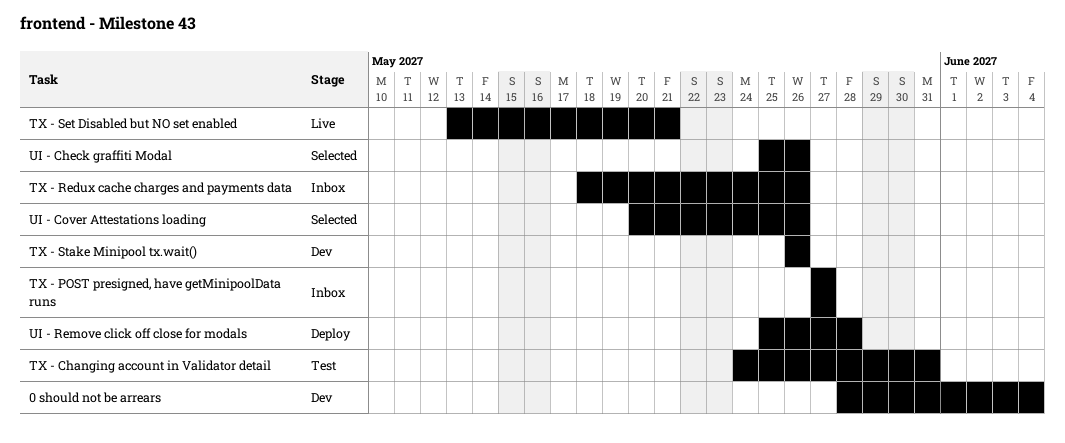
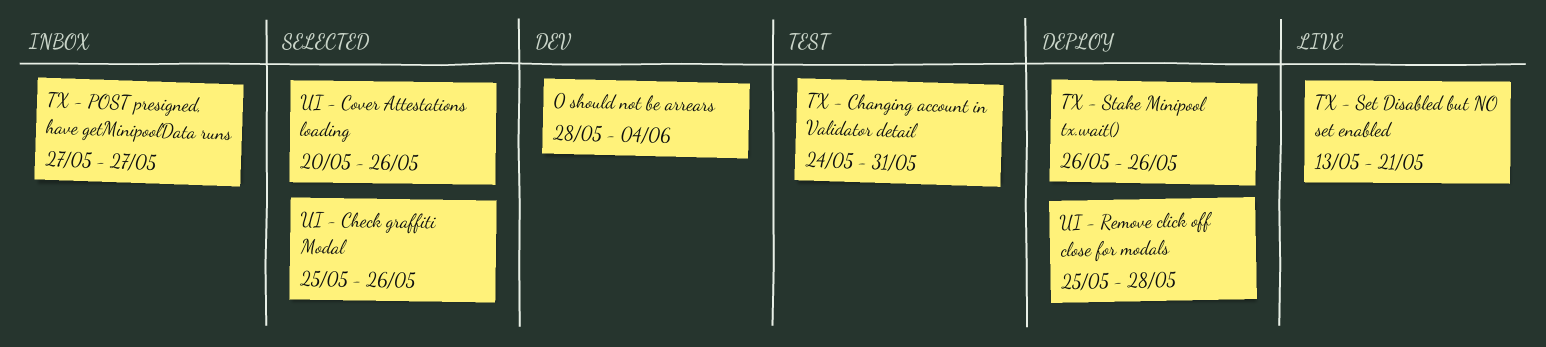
TX - Redux cache charges and payments data: present -> none
TX - Stake Minipool tx.wait(), status: Dev -> Deploy

